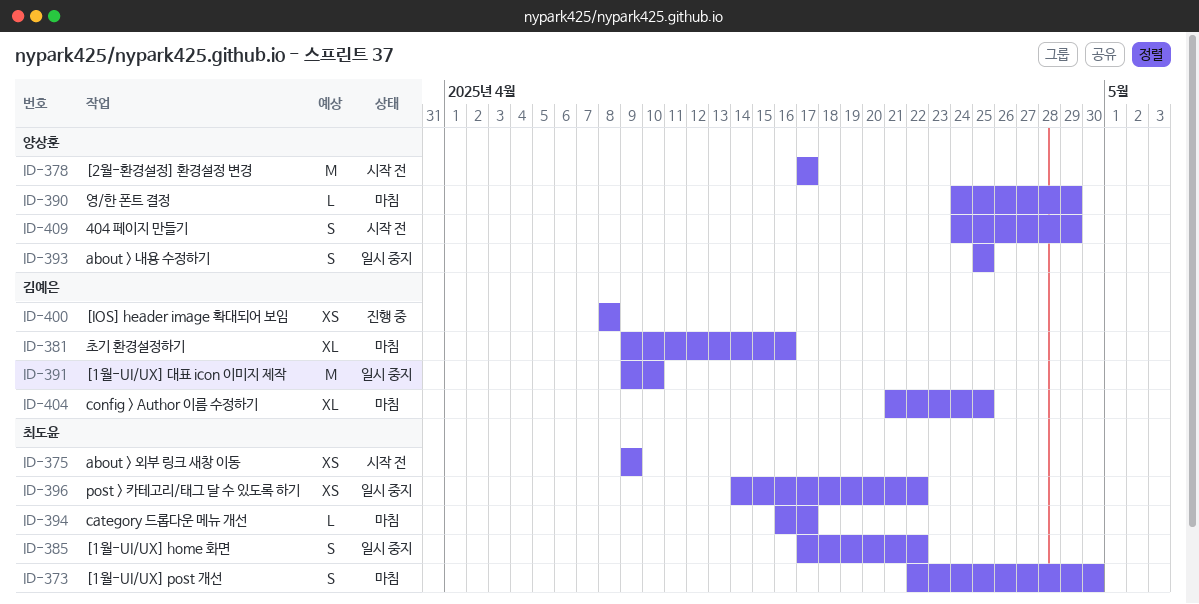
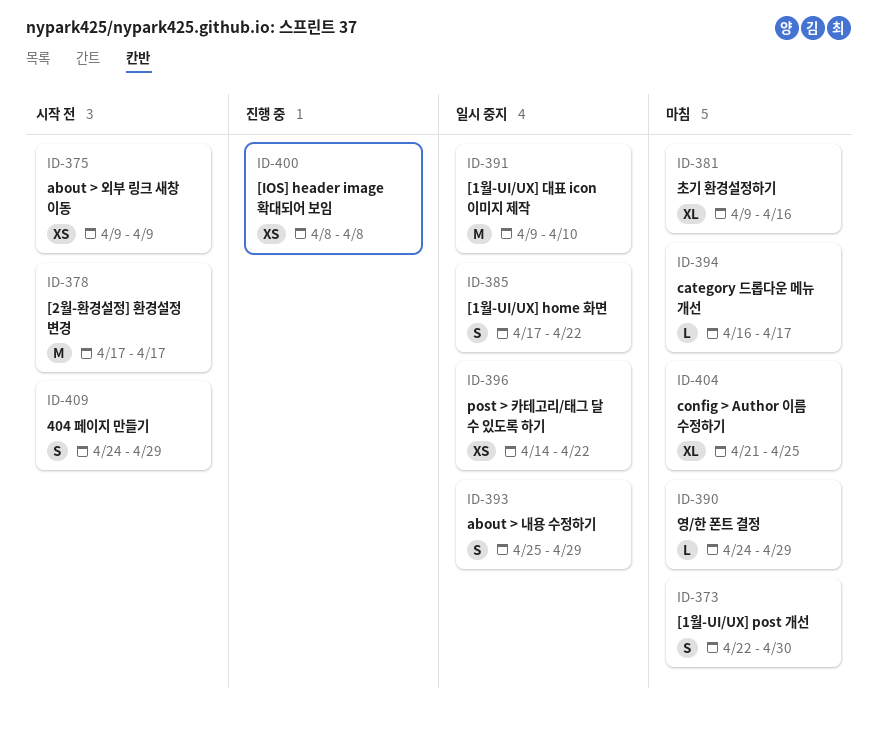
ID-393, due: Apr 25 -> Apr 29

